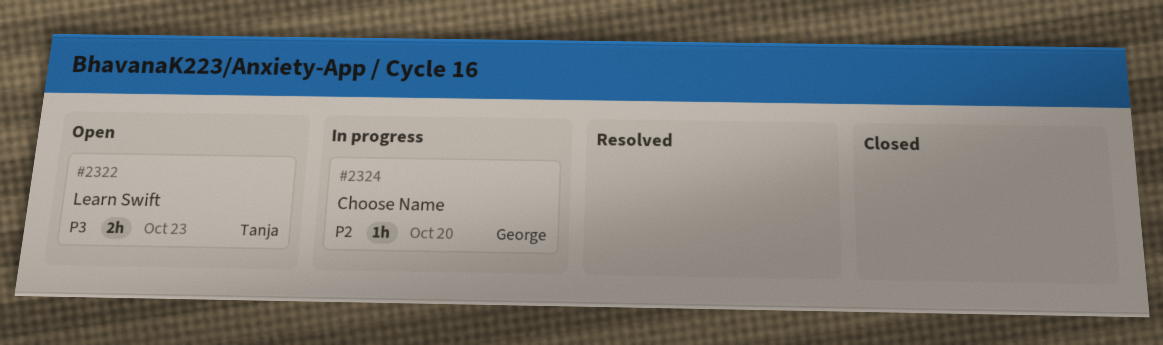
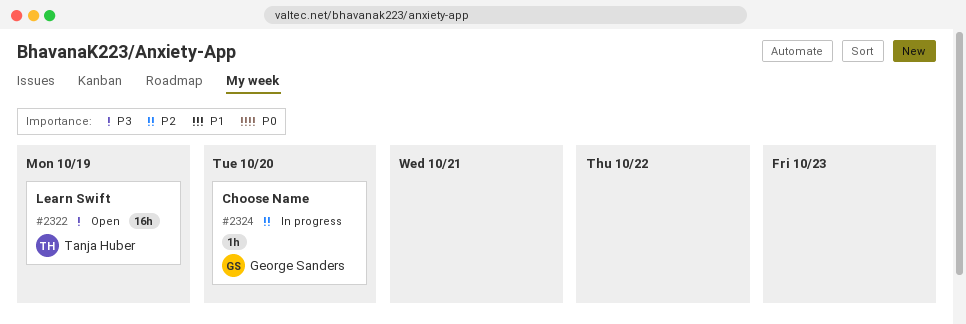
#2322, estimate: 2h -> 16h
#2322, due: Oct 23 -> Oct 19

